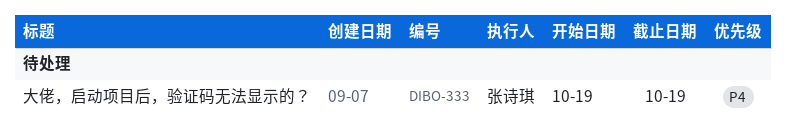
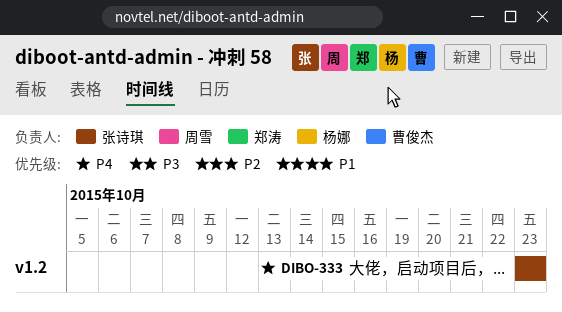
DIBO-333, start: Oct 19 -> Oct 23
DIBO-333, due: Oct 19 -> Oct 23

